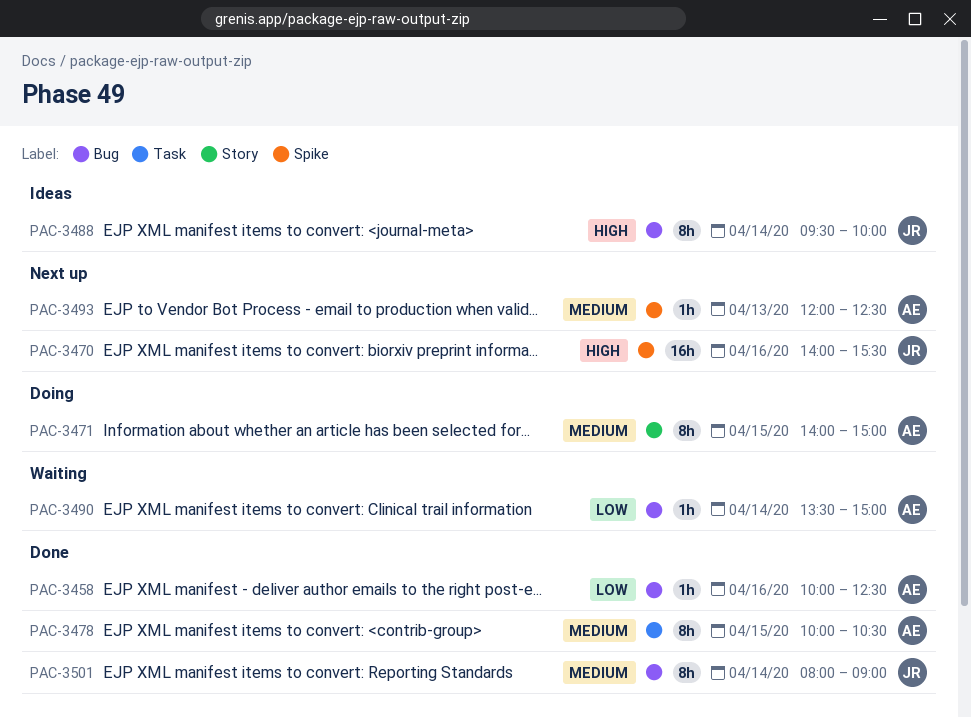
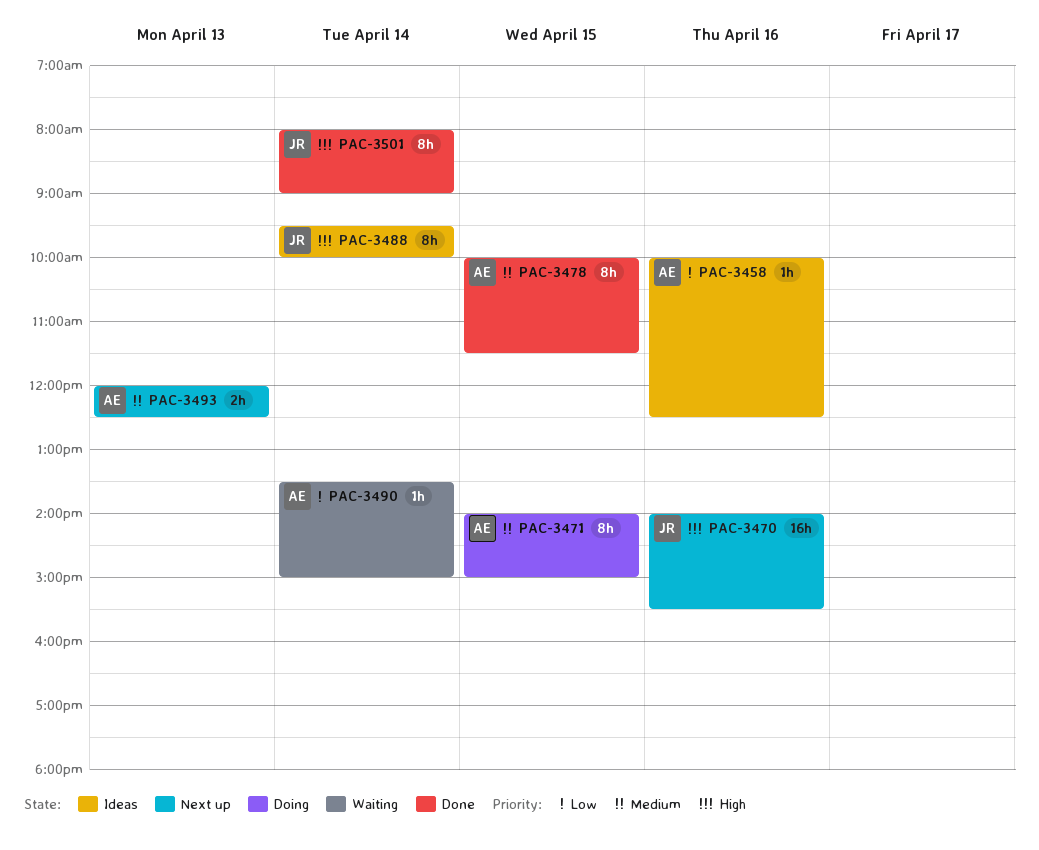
PAC-3458, status: Done -> Ideas
PAC-3478, ends: 10:30 -> 11:30
PAC-3493, estimate: 1h -> 2h
PAC-3501, priority: Medium -> High

